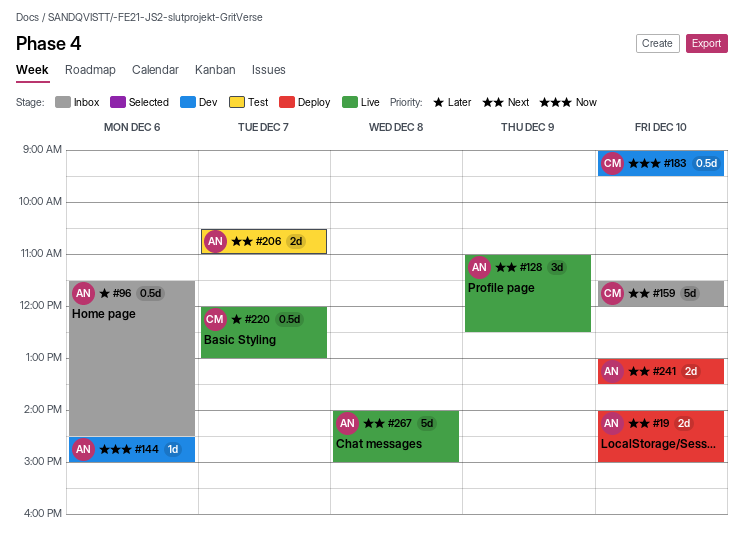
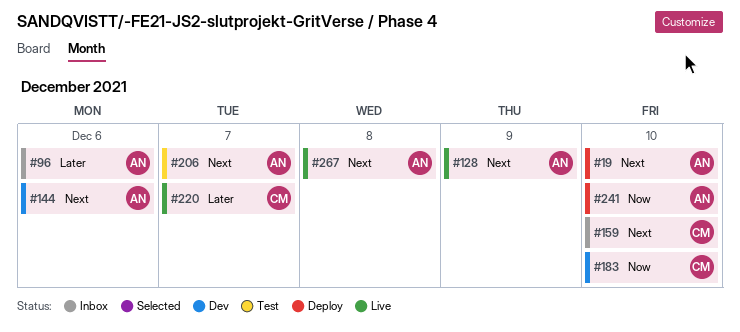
#144, priority: Now -> Next
#241, priority: Next -> Now

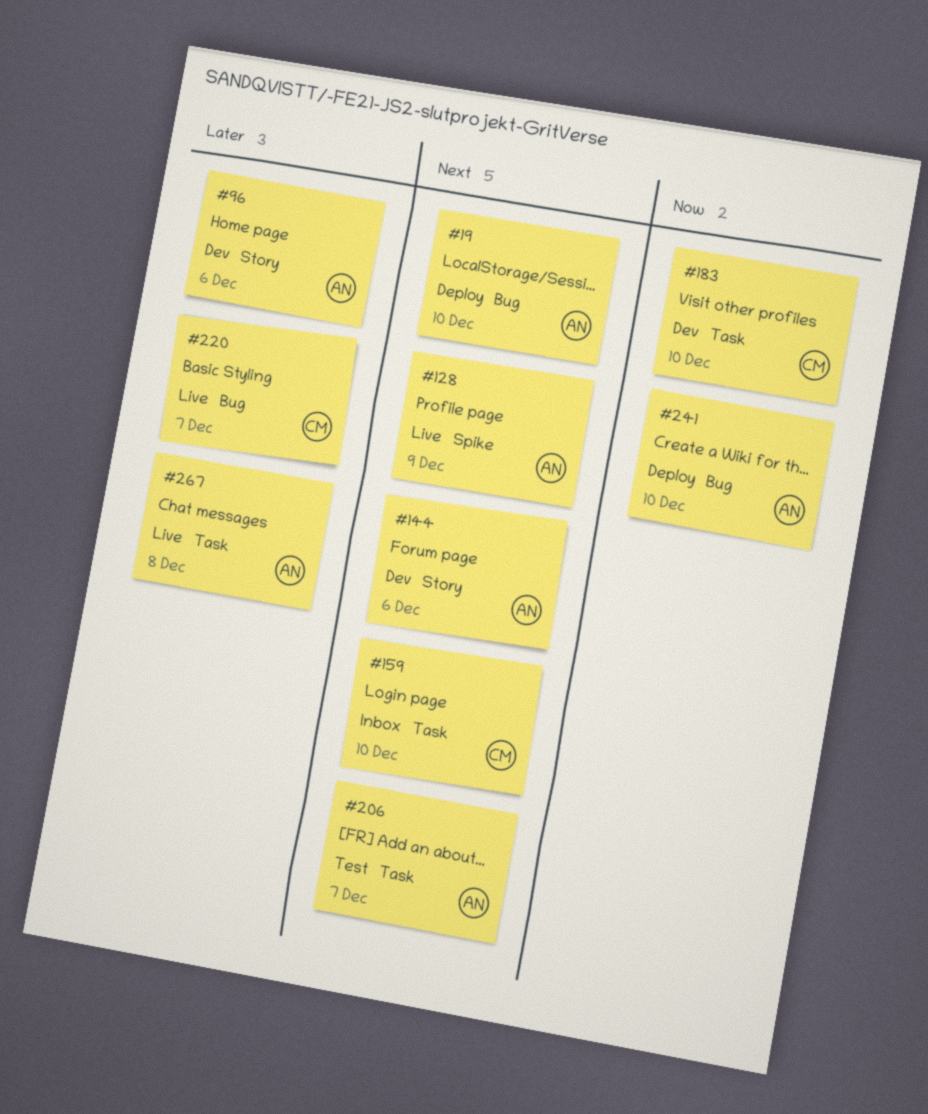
#96, status: Inbox -> Dev
#267, priority: Next -> Later

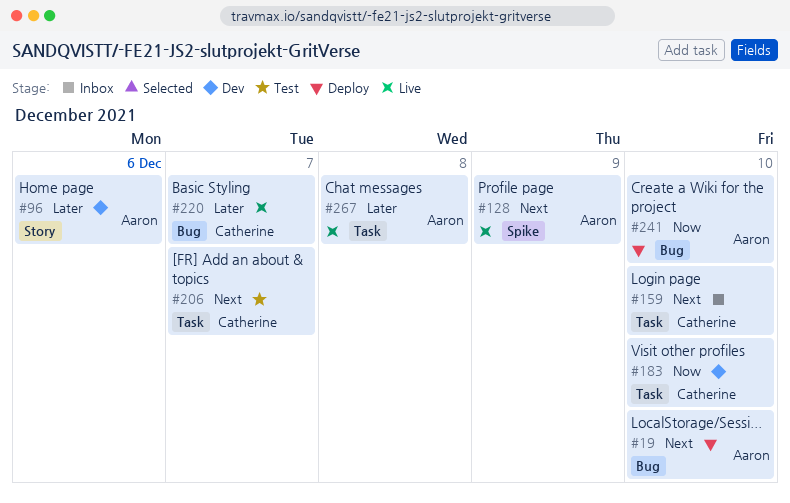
#144: present -> none
#206, owner: Aaron -> Catherine

